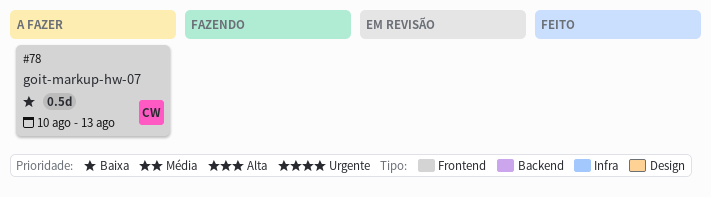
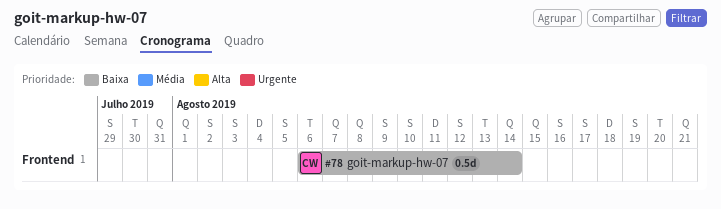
#78, start: Aug 10 -> Aug 6
#78, due: Aug 13 -> Aug 14

